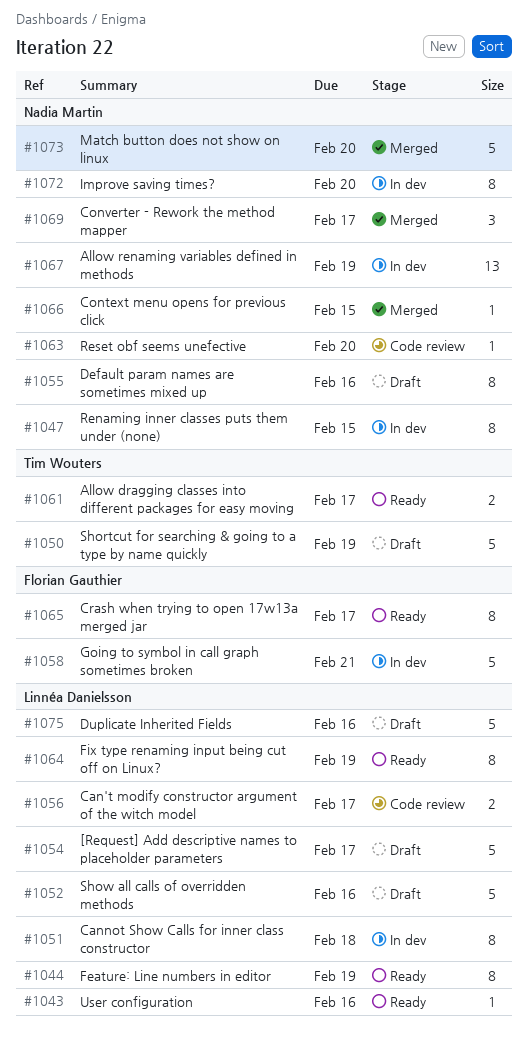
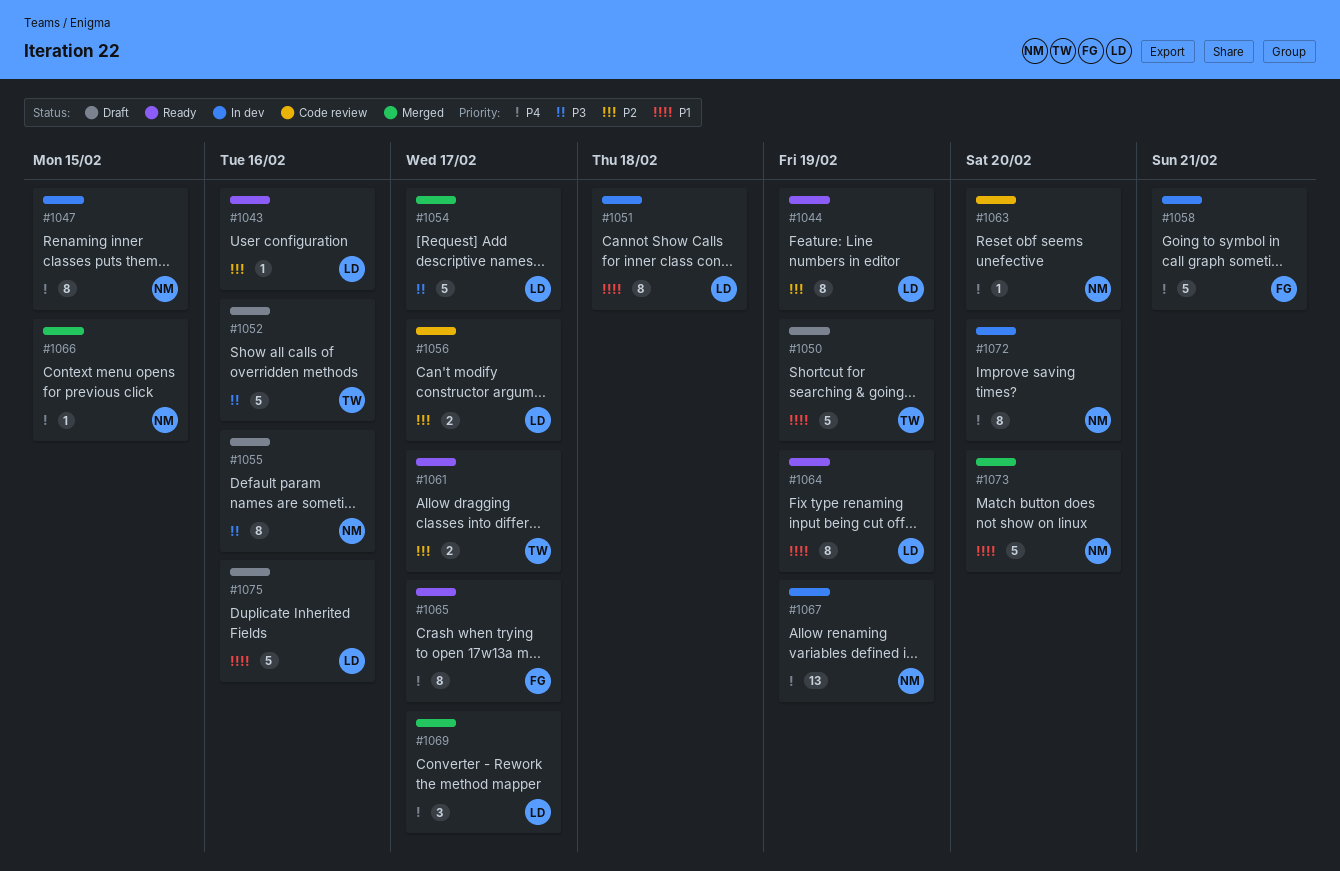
#1052, owner: Linnéa Danielsson -> Tim Wouters
#1054, status: Draft -> Merged
#1069, owner: Nadia Martin -> Linnéa Danielsson

